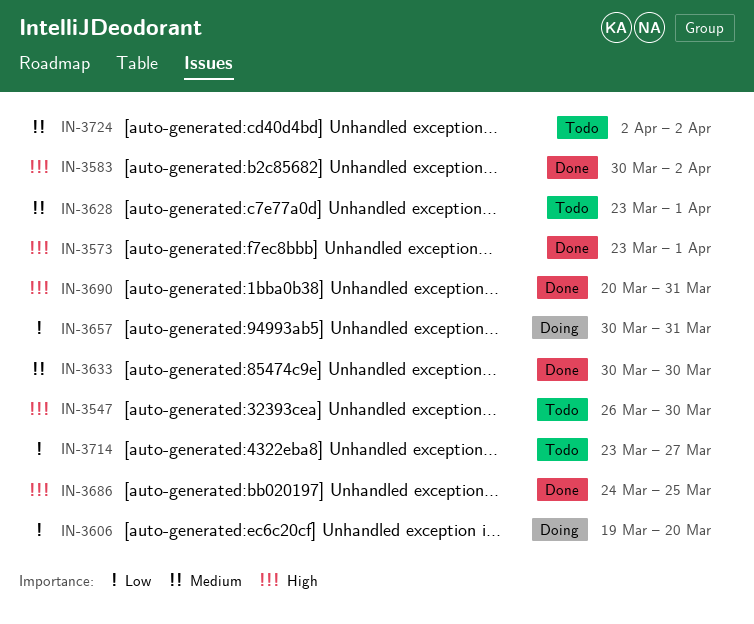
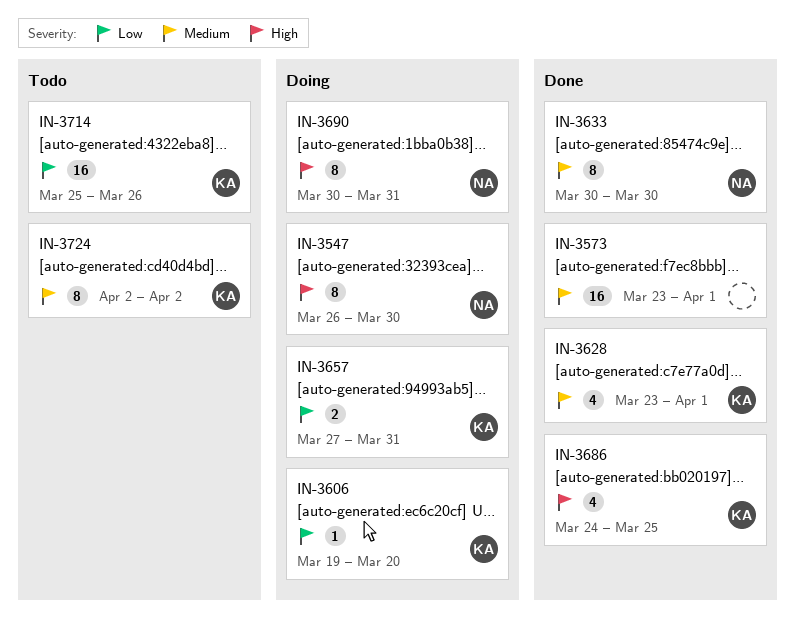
IN-3547, status: Todo -> Doing
IN-3573, priority: High -> Medium
IN-3583: present -> none
IN-3628, status: Todo -> Done
IN-3657, start: Mar 30 -> Mar 27
IN-3690, status: Done -> Doing
IN-3690, start: Mar 20 -> Mar 30
IN-3714, start: Mar 23 -> Mar 25
IN-3714, due: Mar 27 -> Mar 26

